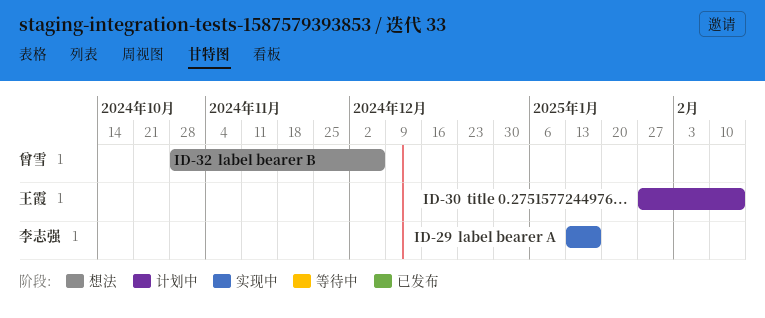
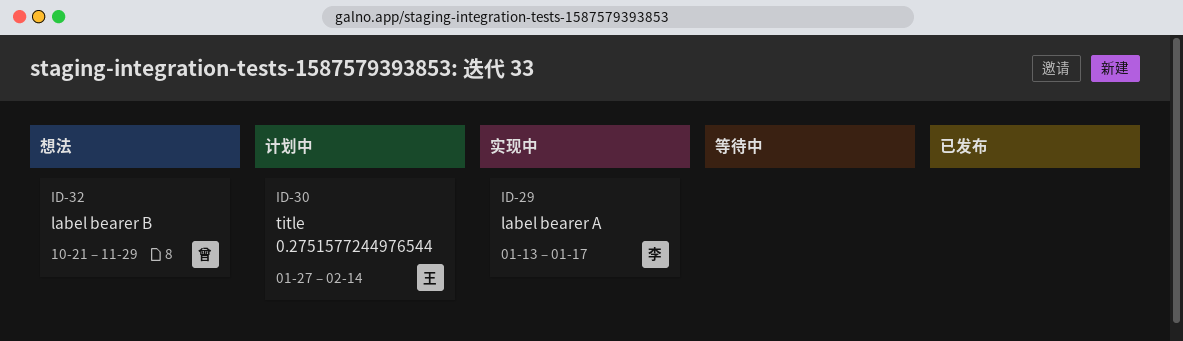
ID-32, start: Oct 28 -> Oct 21
ID-32, due: Dec 6 -> Nov 29

